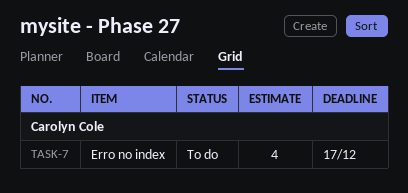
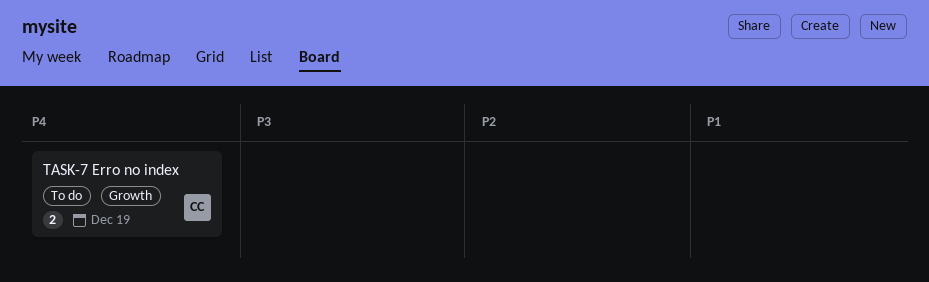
TASK-7, estimate: 4 -> 2
TASK-7, due: Dec 17 -> Dec 19

